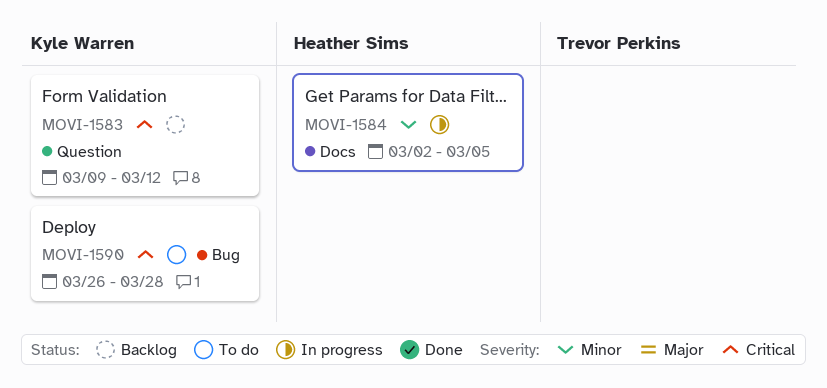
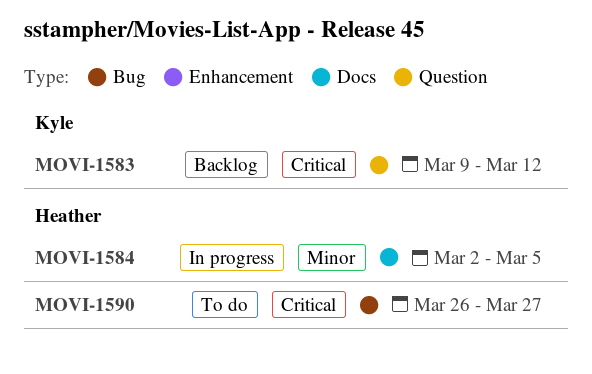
MOVI-1590, owner: Kyle Warren -> Heather Sims
MOVI-1590, due: Mar 28 -> Mar 27

